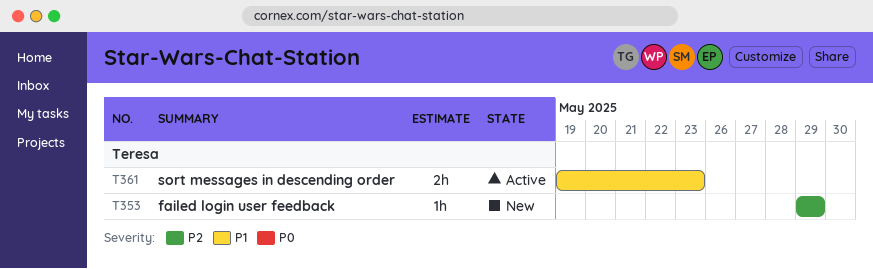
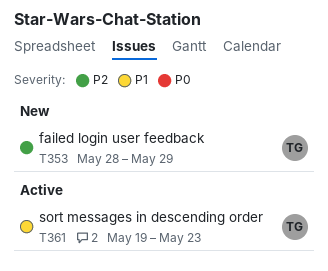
T353, start: May 29 -> May 28

